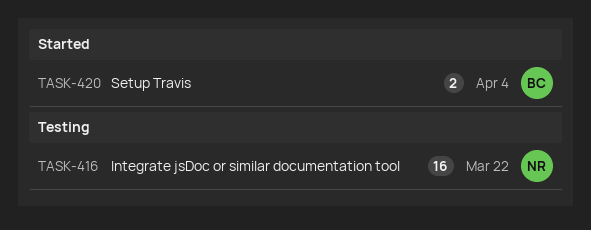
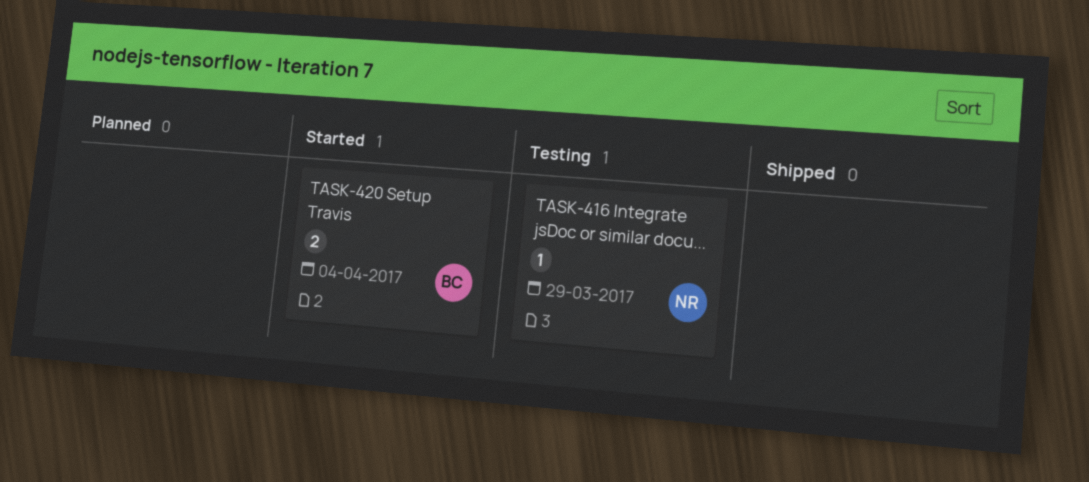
TASK-416, estimate: 16 -> 1
TASK-416, due: Mar 22 -> Mar 29

